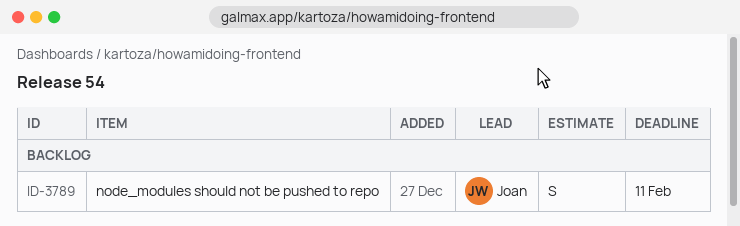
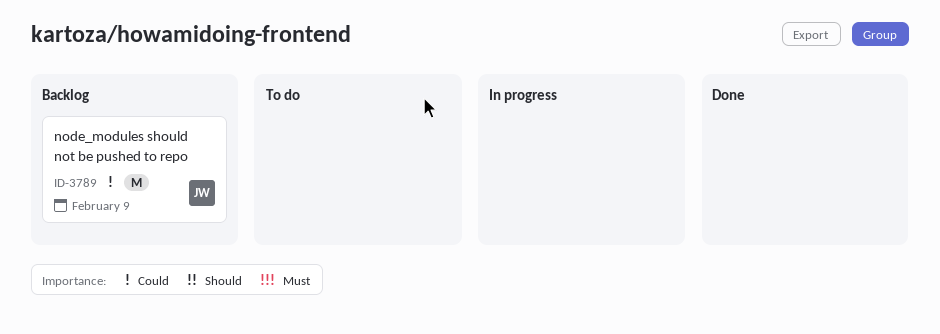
ID-3789, estimate: S -> M
ID-3789, due: Feb 11 -> Feb 9

